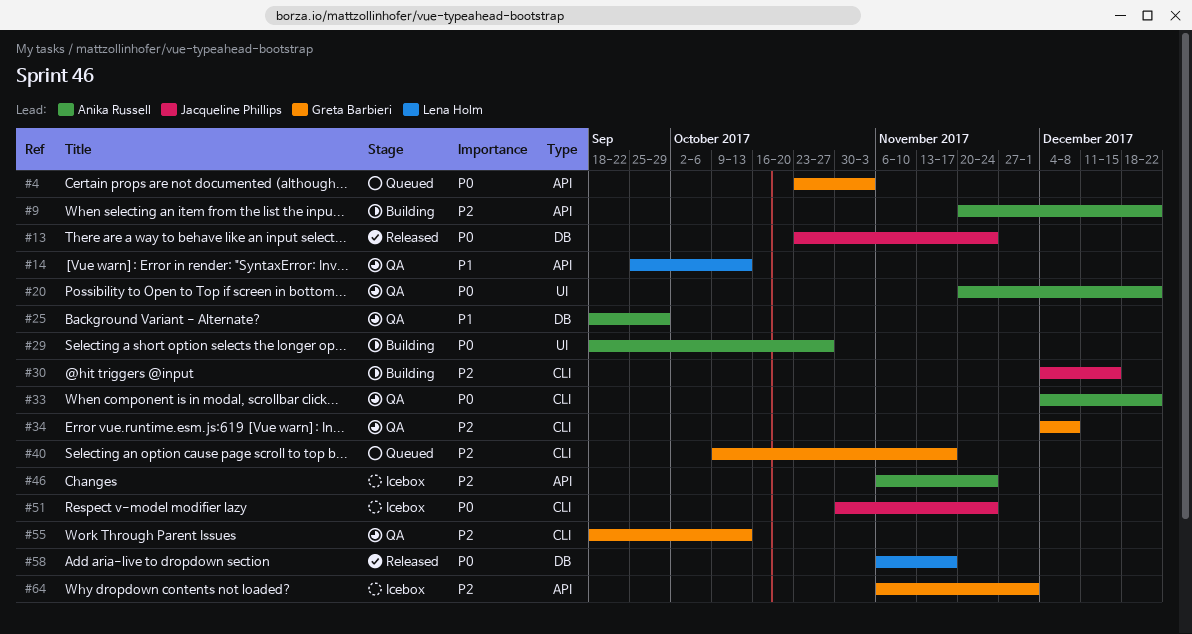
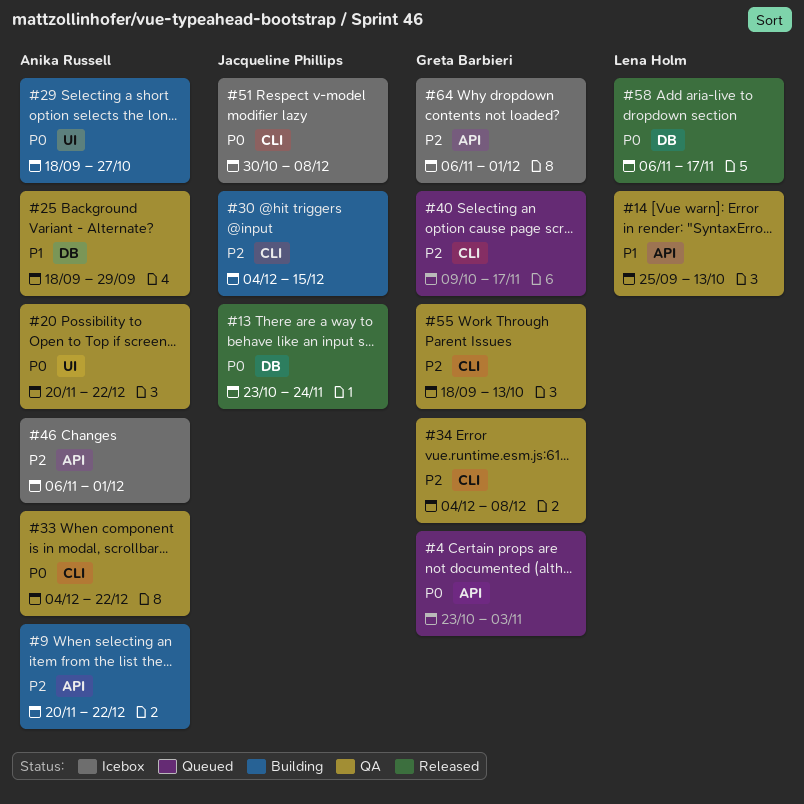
#46, due: Nov 24 -> Dec 1
#51, due: Nov 24 -> Dec 8

